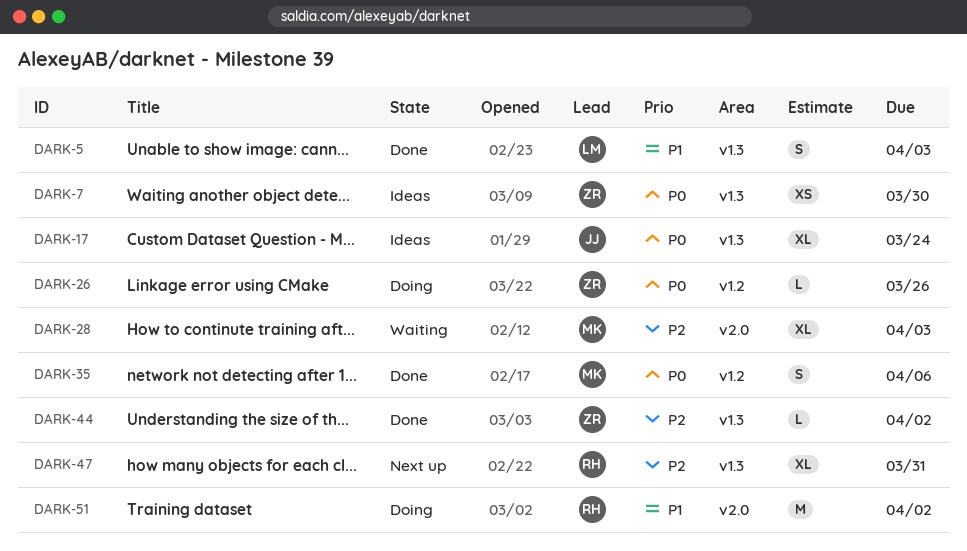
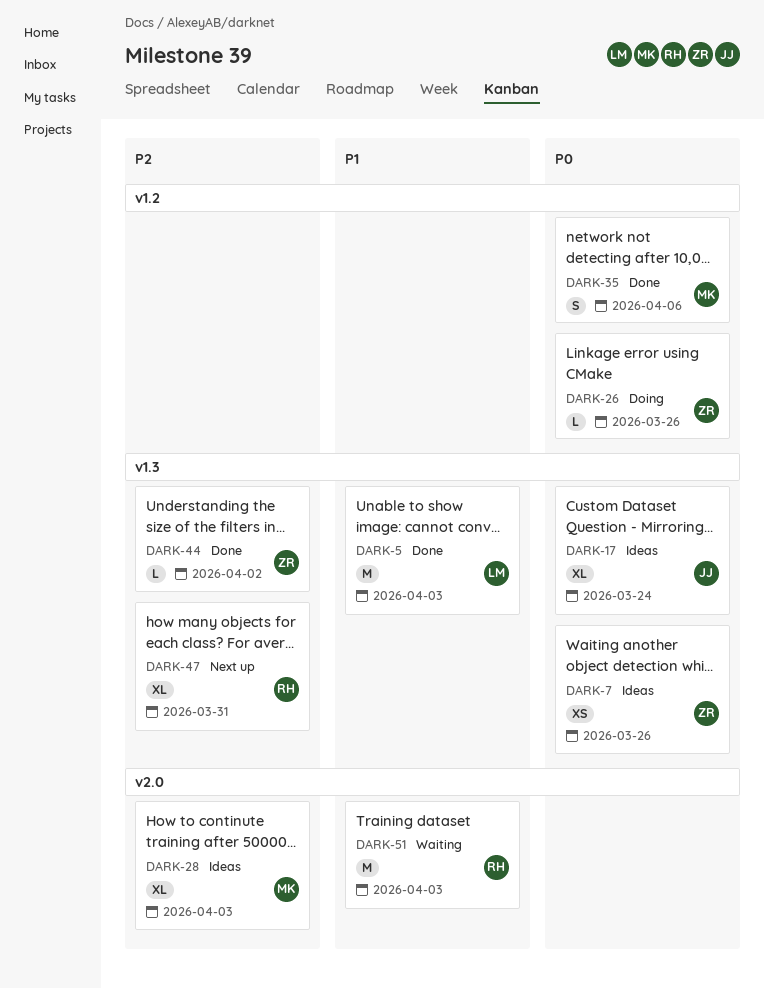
DARK-5, estimate: S -> M
DARK-7, due: Mar 30 -> Mar 26
DARK-28, status: Waiting -> Ideas
DARK-51, status: Doing -> Waiting
DARK-51, due: Apr 2 -> Apr 3

